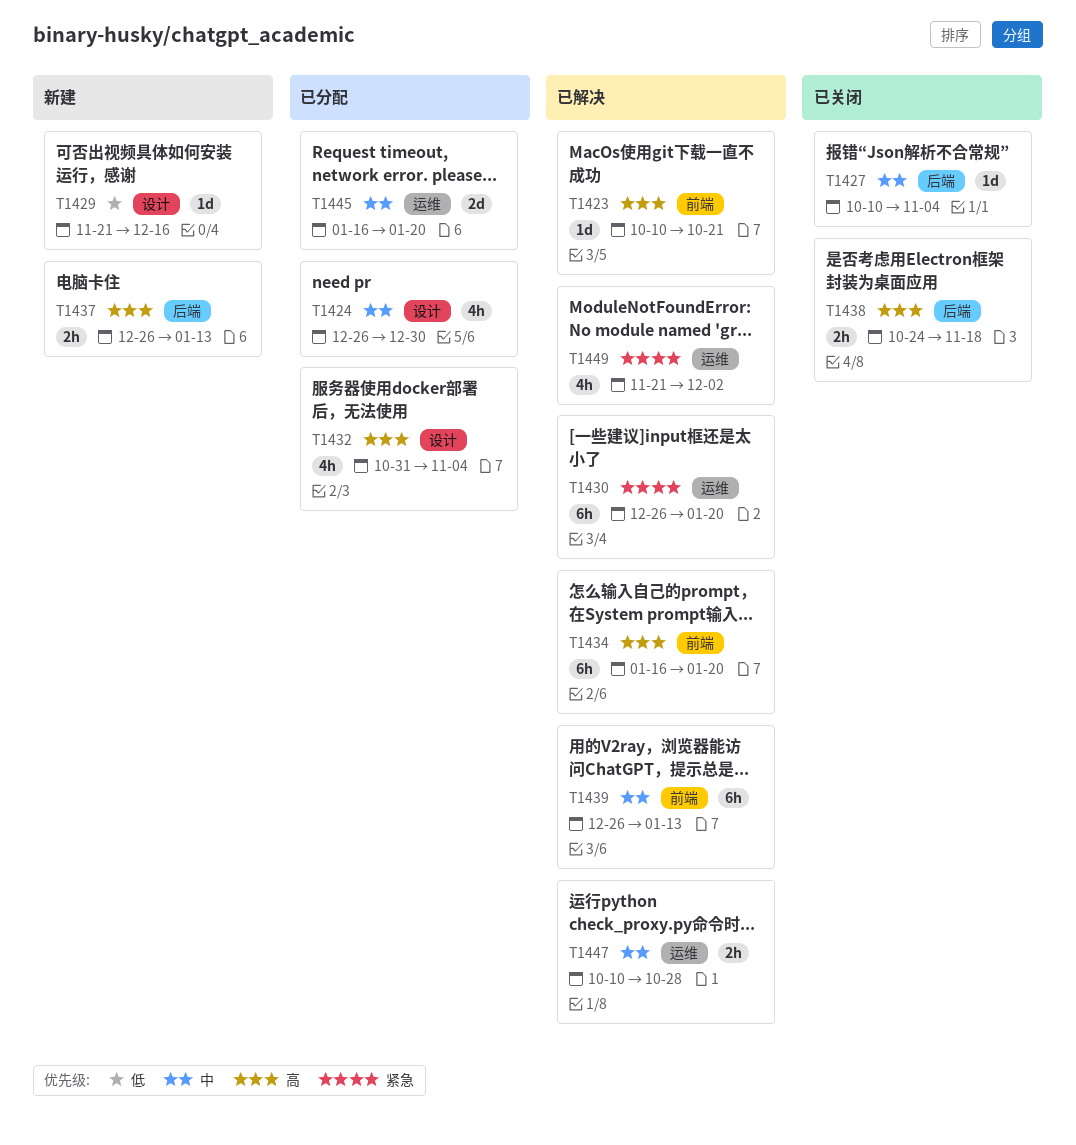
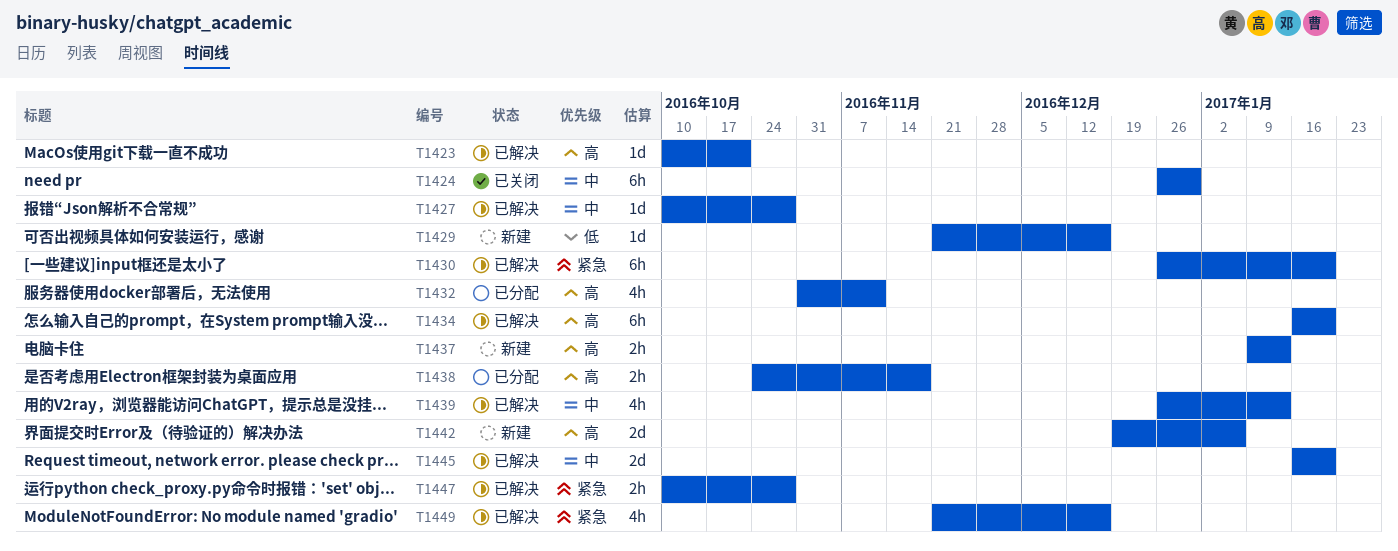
T1424, status: 已分配 -> 已关闭
T1424, estimate: 4h -> 6h
T1427, status: 已关闭 -> 已解决
T1427, due: Nov 4 -> Oct 28
T1432, due: Nov 4 -> Nov 11
T1437, start: Dec 26 -> Jan 9
T1438, status: 已关闭 -> 已分配
T1439, estimate: 6h -> 4h
T1442: none -> present
T1445, status: 已分配 -> 已解决
T1447, priority: 中 -> 紧急
T1449, due: Dec 2 -> Dec 16

